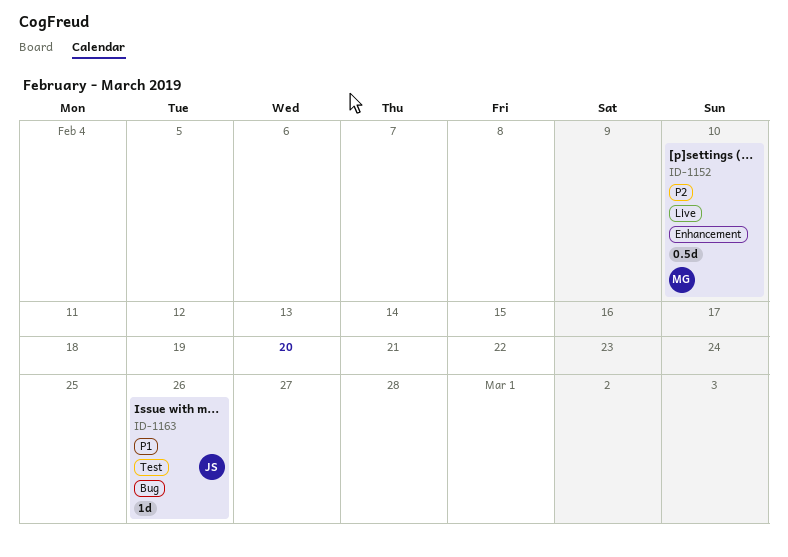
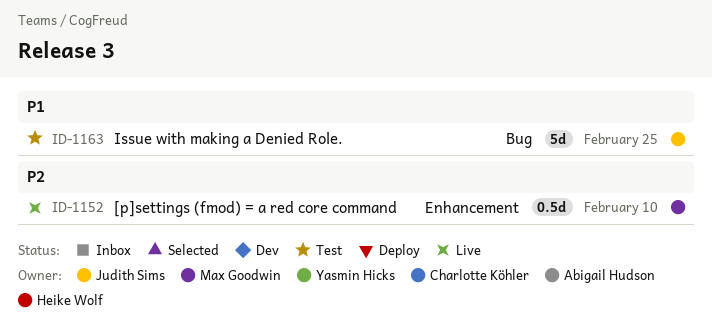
ID-1163, estimate: 1d -> 5d
ID-1163, due: Feb 26 -> Feb 25

